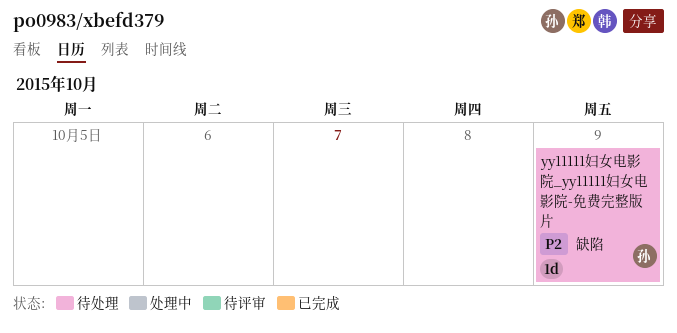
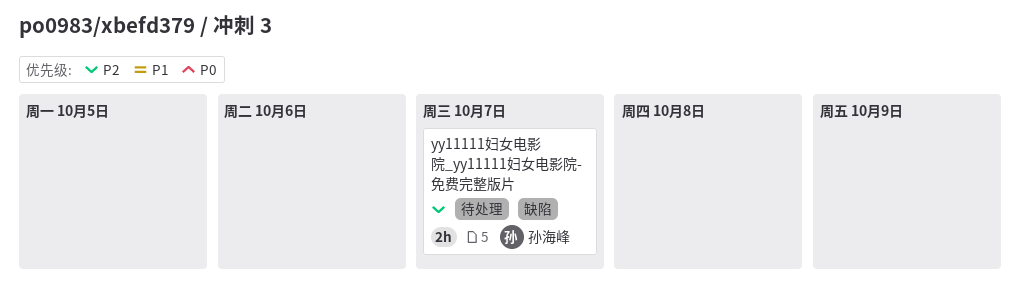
yy11111妇女电影院_yy11111妇女电影院-免费完整版片, estimate: 1d -> 2h
yy11111妇女电影院_yy11111妇女电影院-免费完整版片, due: Oct 9 -> Oct 7

